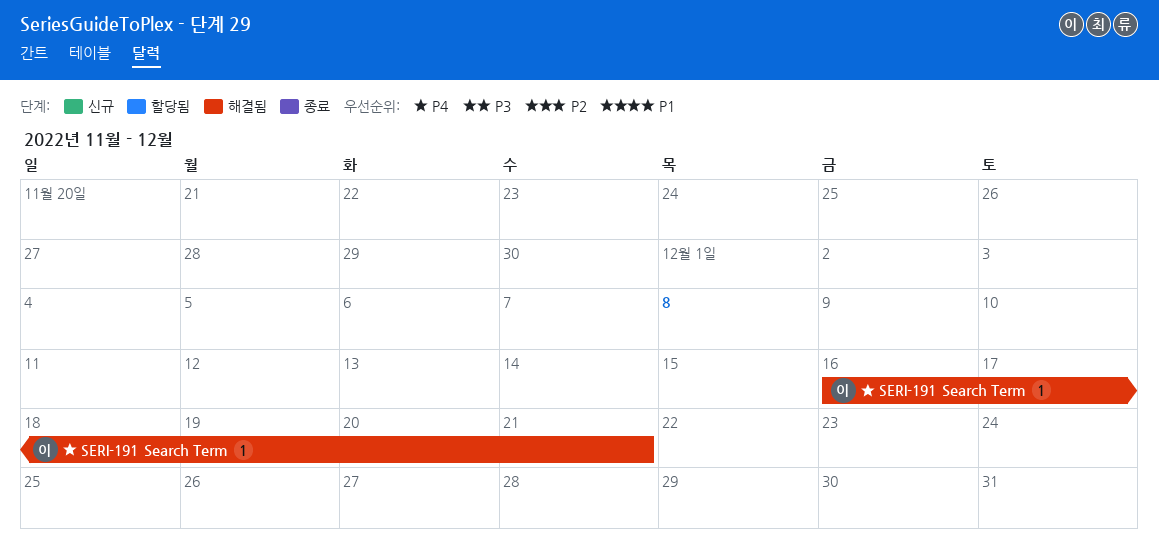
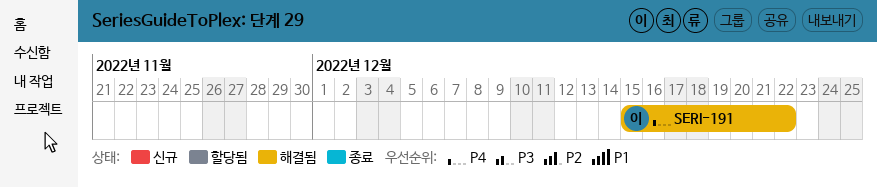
SERI-191, start: Dec 16 -> Dec 15
SERI-191, due: Dec 21 -> Dec 22

